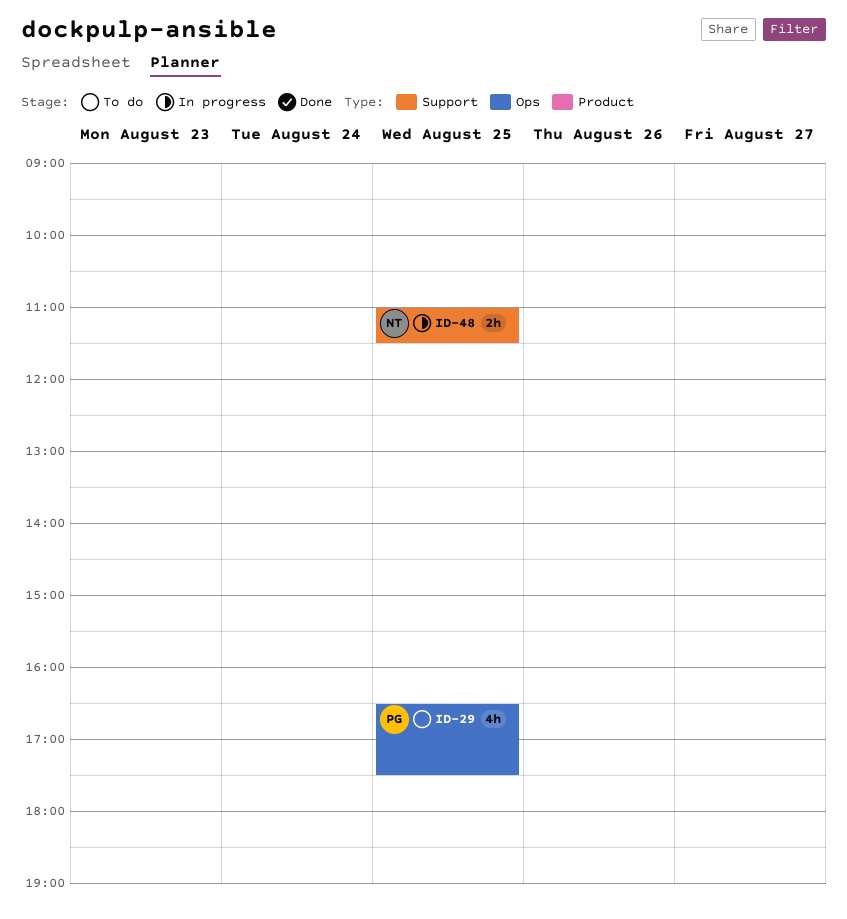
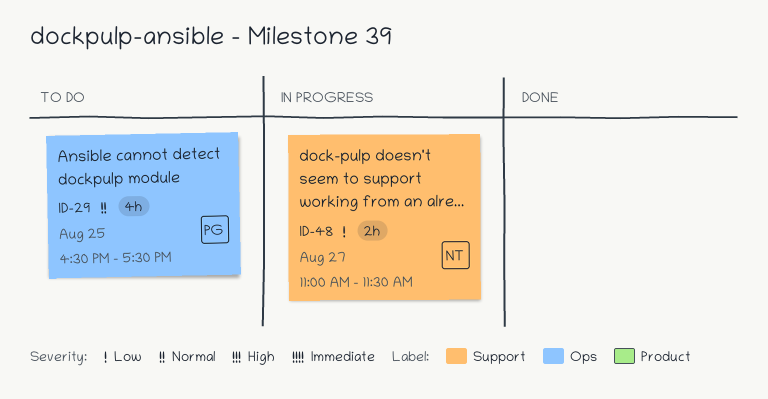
ID-48, day: Aug 25 -> Aug 27

